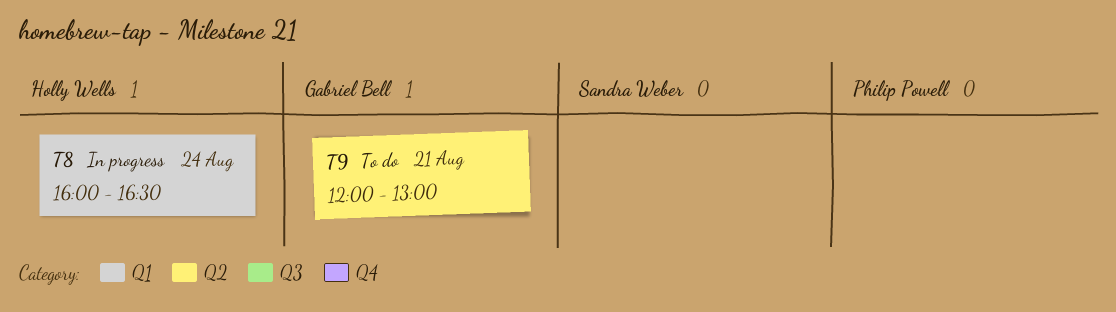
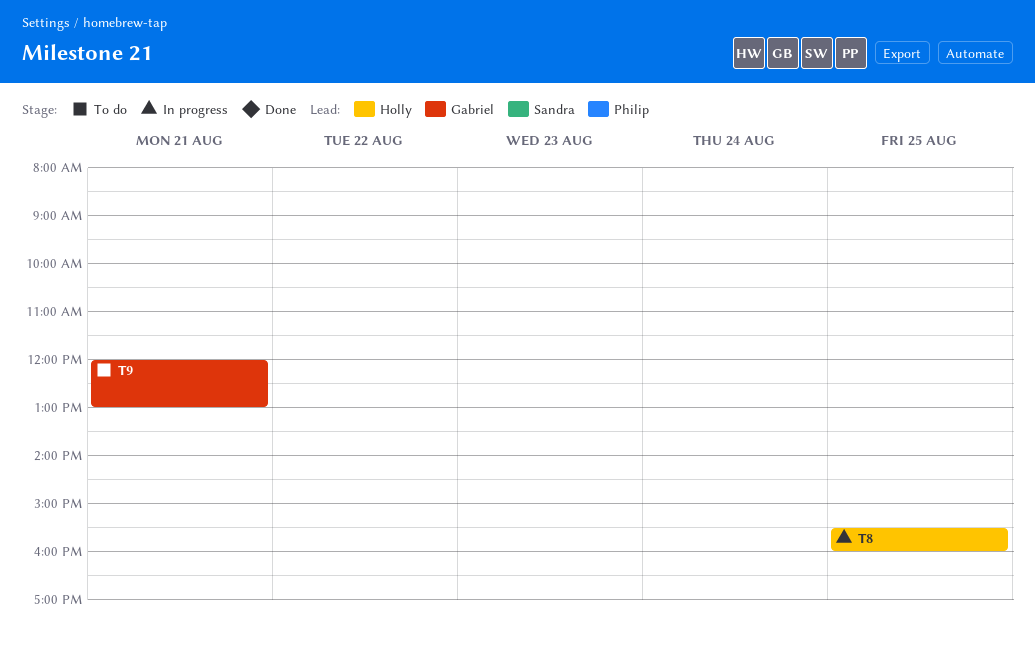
T8, day: Aug 24 -> Aug 25
T8, begins: 16:00 -> 15:30
T8, ends: 16:30 -> 16:00

